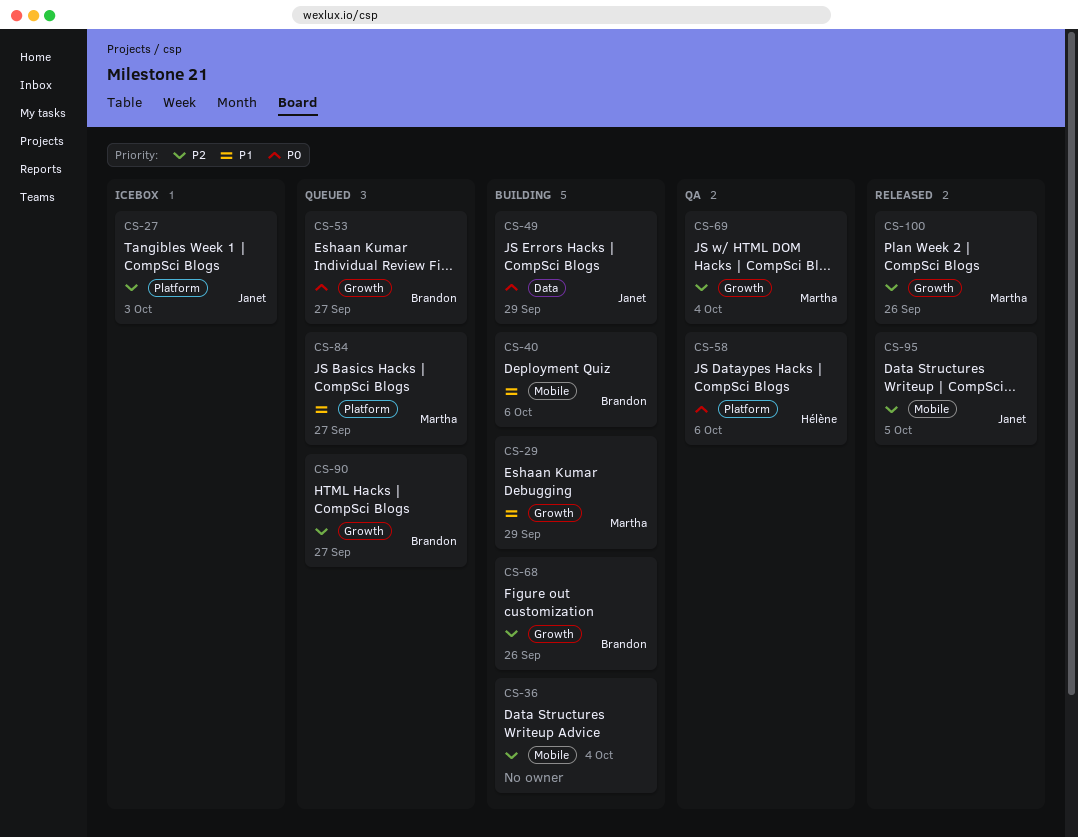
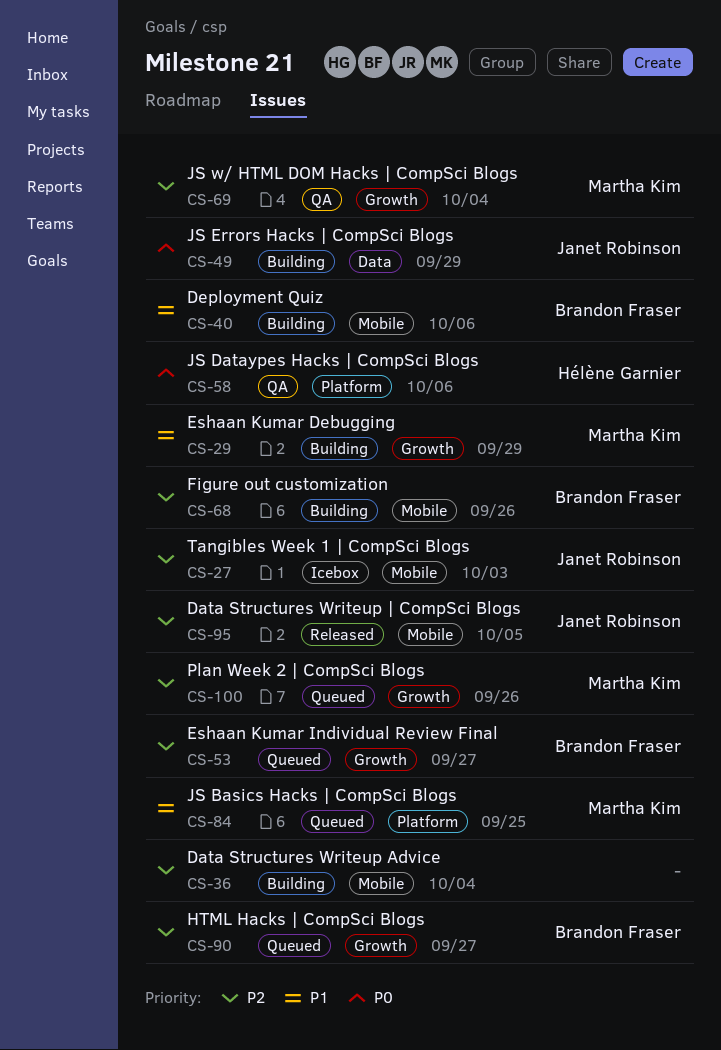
CS-27, label: Platform -> Mobile
CS-53, priority: P0 -> P2
CS-68, label: Growth -> Mobile
CS-84, due: Sep 27 -> Sep 25
CS-100, status: Released -> Queued

